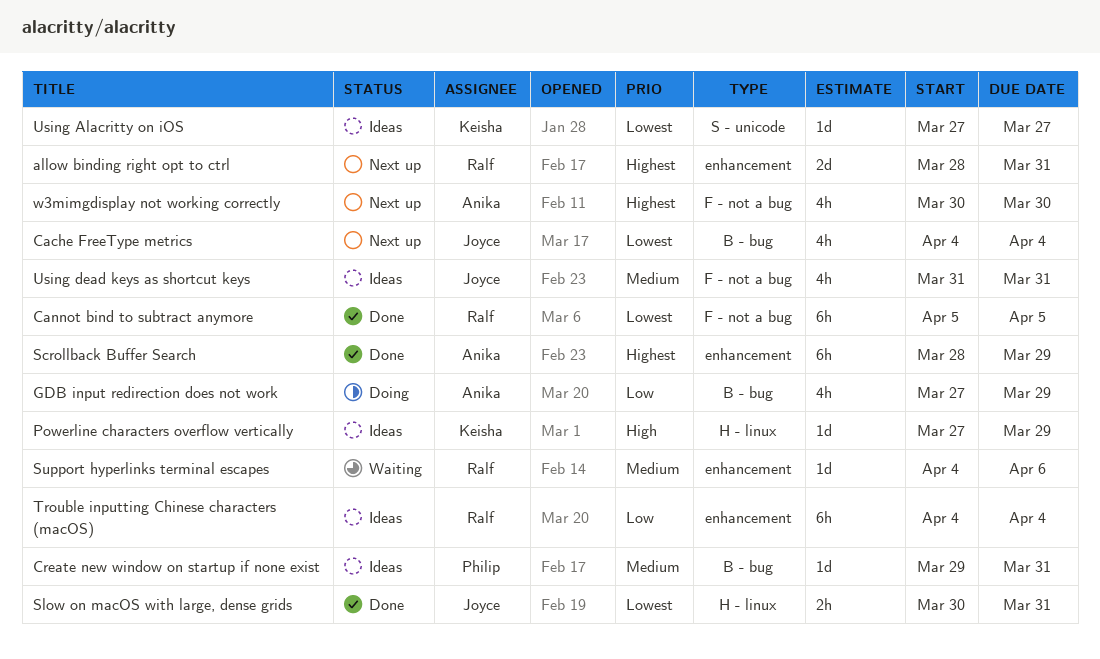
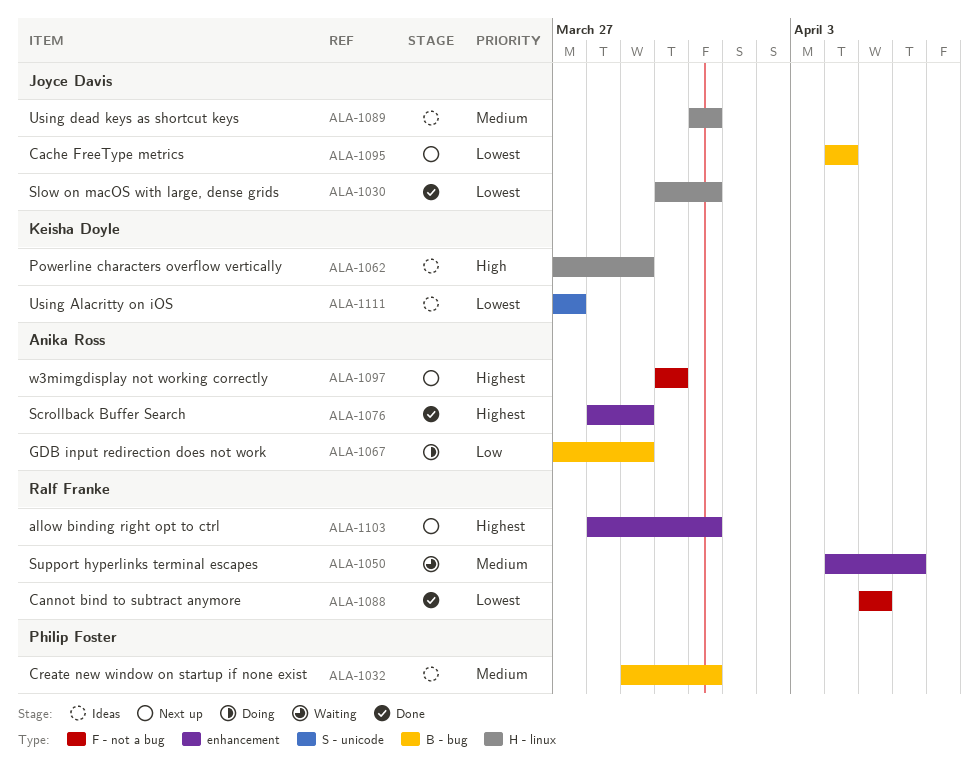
Trouble inputting Chinese characters (macOS): present -> none
Using dead keys as shortcut keys, label: F - not a bug -> H - linux

